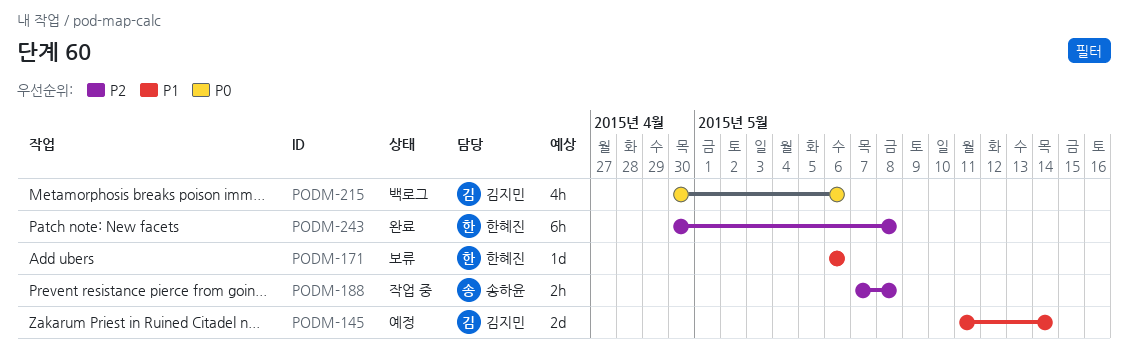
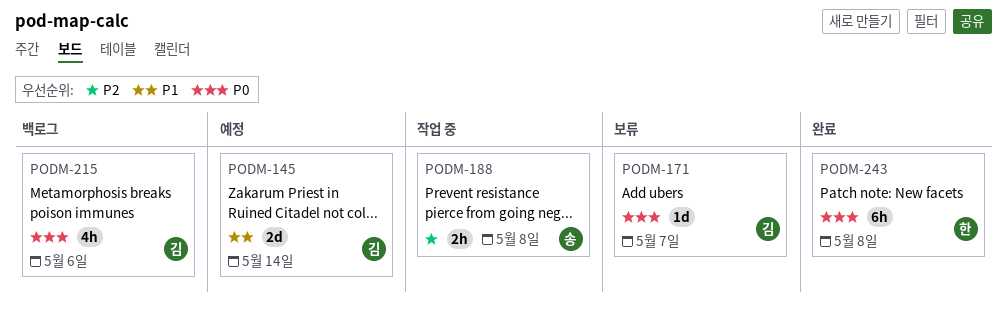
PODM-171, owner: 한혜진 -> 김지민
PODM-171, priority: P1 -> P0
PODM-171, due: May 6 -> May 7
PODM-243, priority: P2 -> P0

